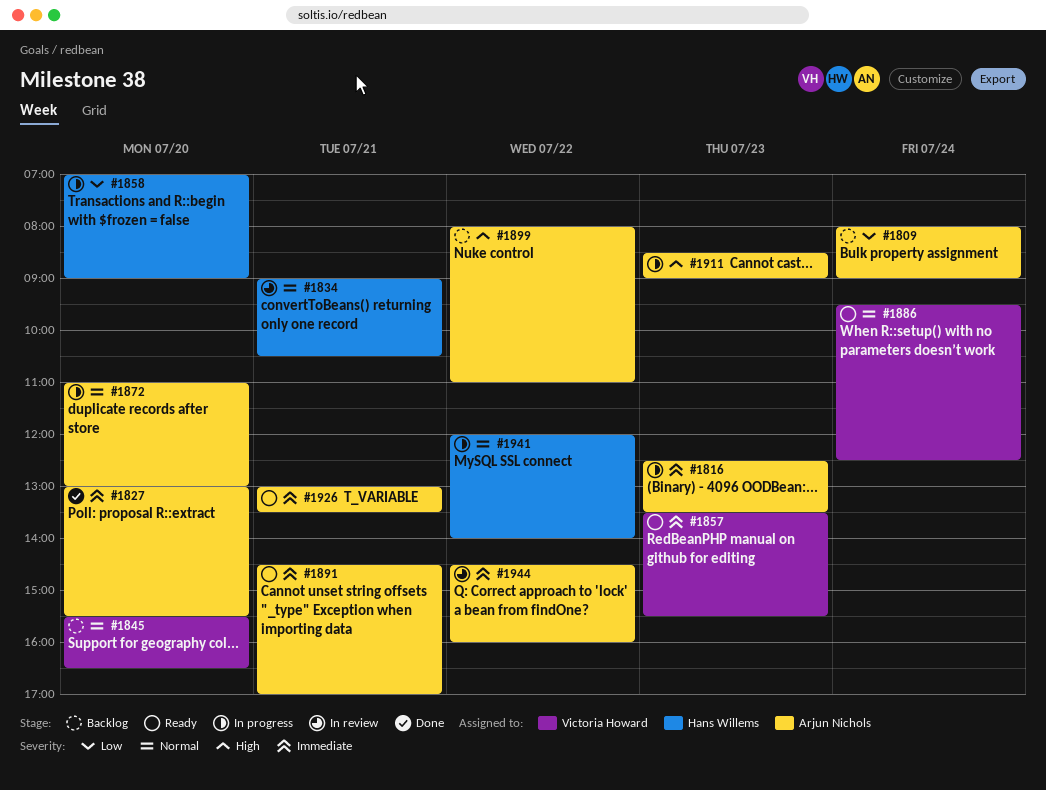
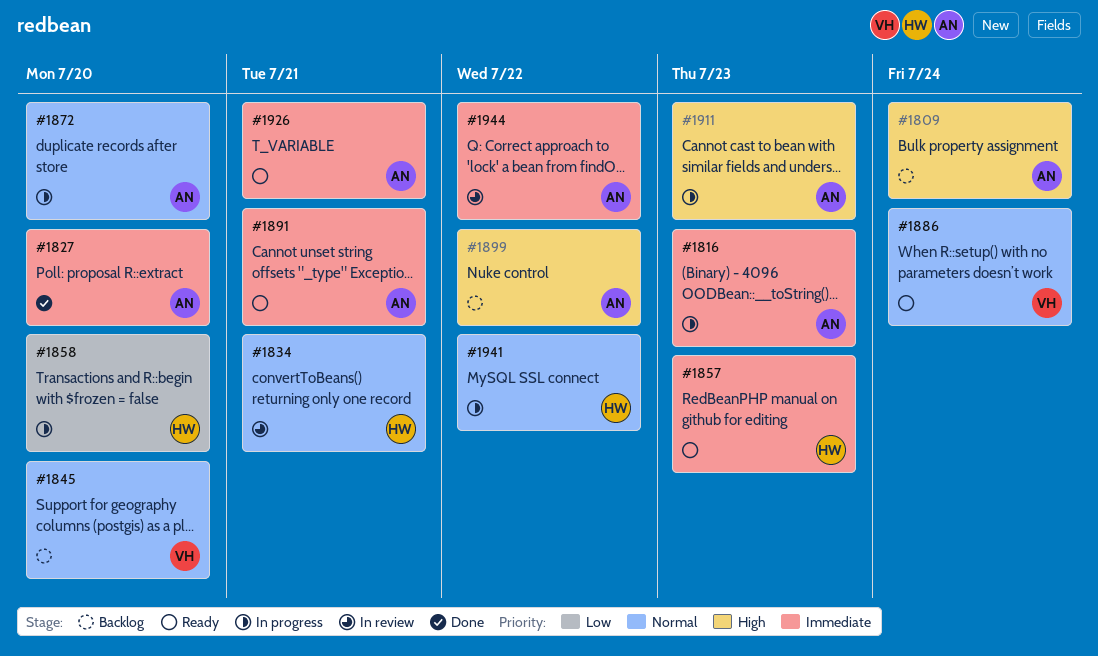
#1809, priority: Low -> High
#1857, owner: Victoria Howard -> Hans Willems

